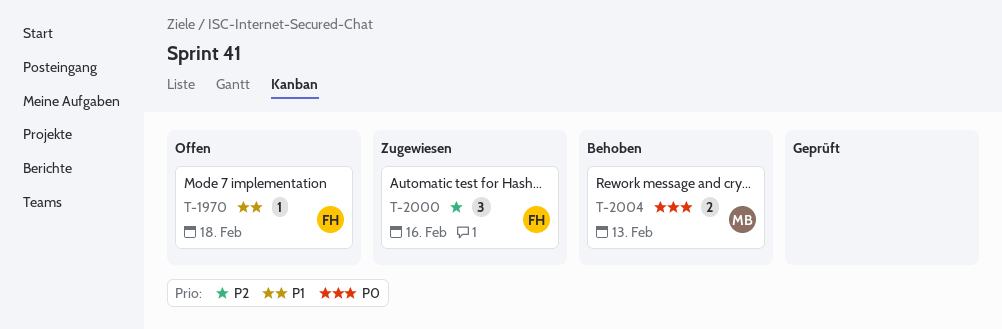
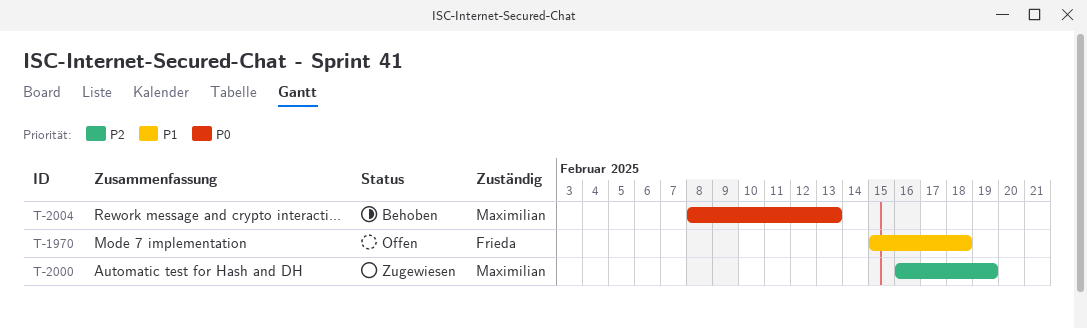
T-2000, owner: Frieda -> Maximilian
T-2000, due: Feb 16 -> Feb 19

